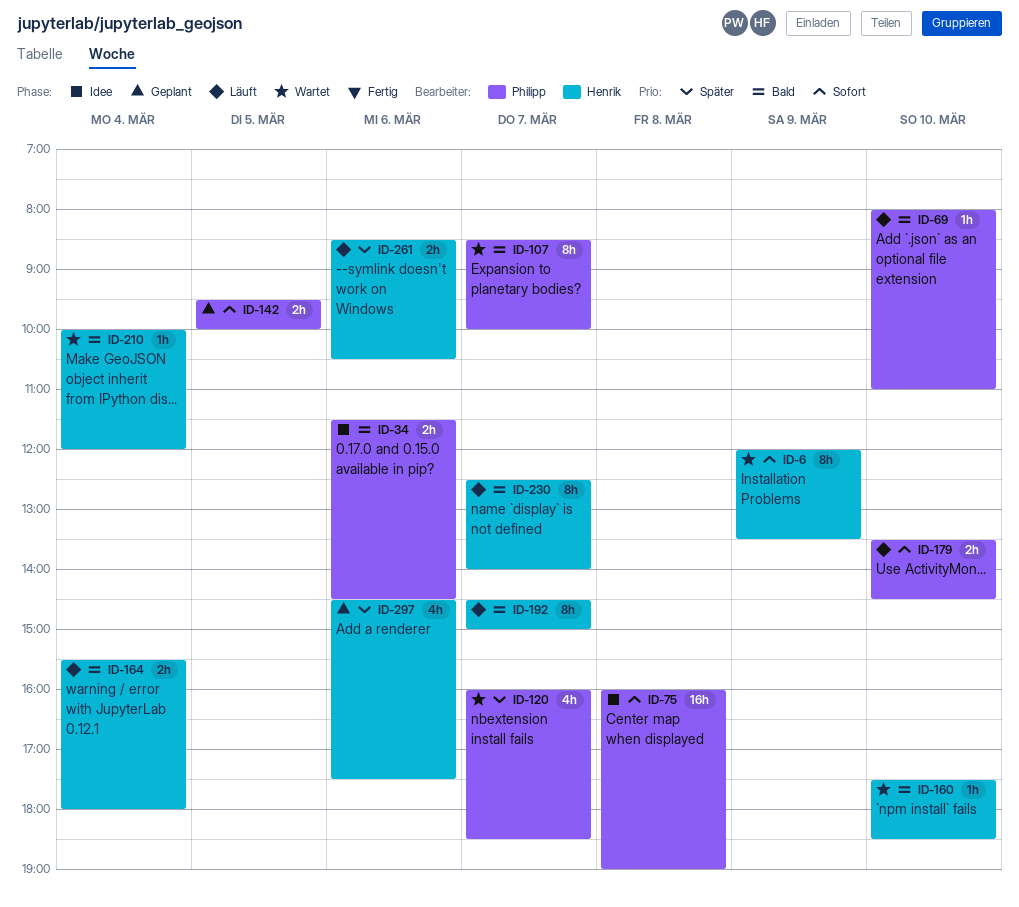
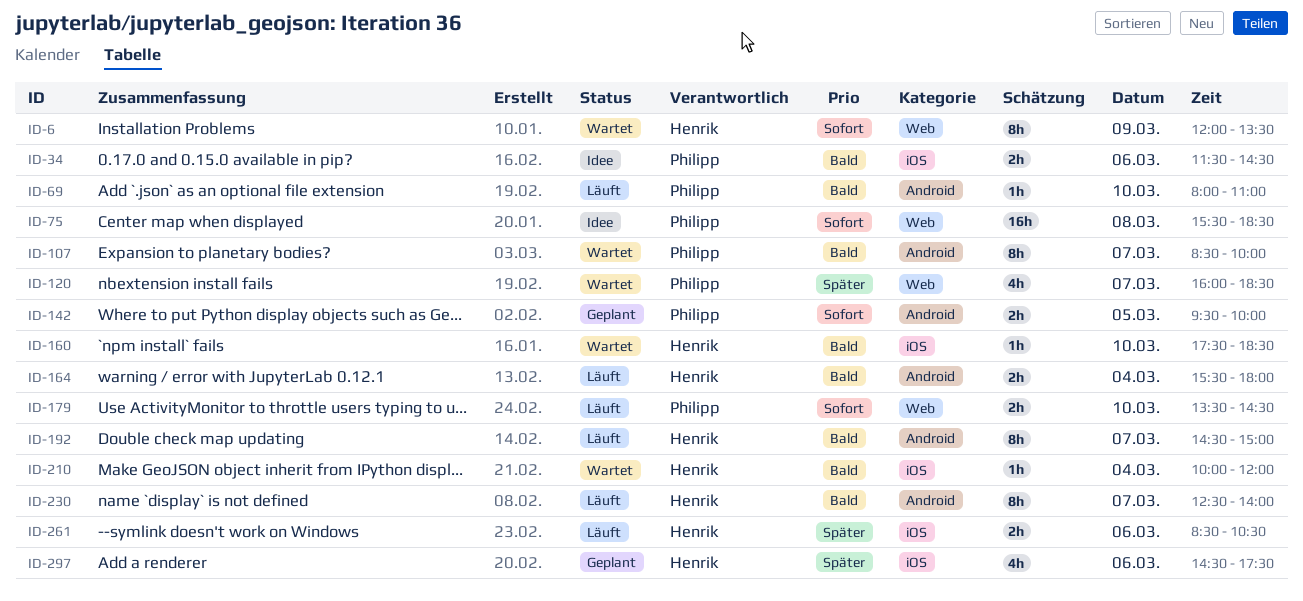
ID-75, begins: 16:00 -> 15:30
ID-75, ends: 19:00 -> 18:30

